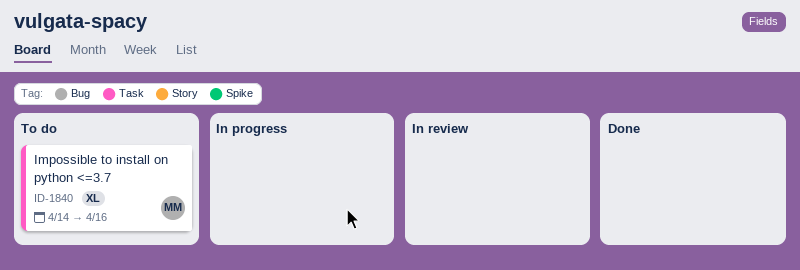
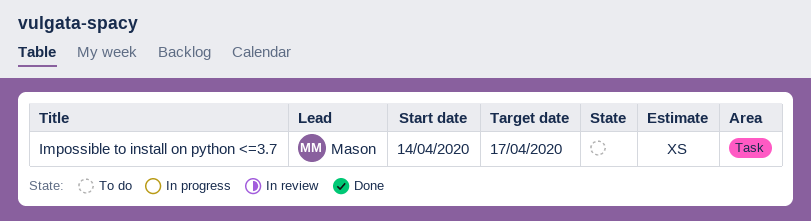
Impossible to install on python <=3.7, estimate: XL -> XS
Impossible to install on python <=3.7, due: Apr 16 -> Apr 17

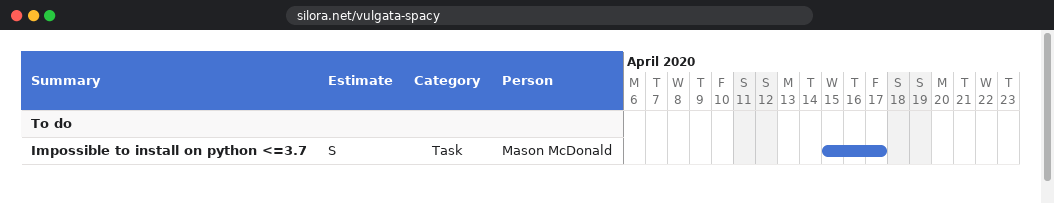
Impossible to install on python <=3.7, estimate: XS -> S
Impossible to install on python <=3.7, start: Apr 14 -> Apr 15

